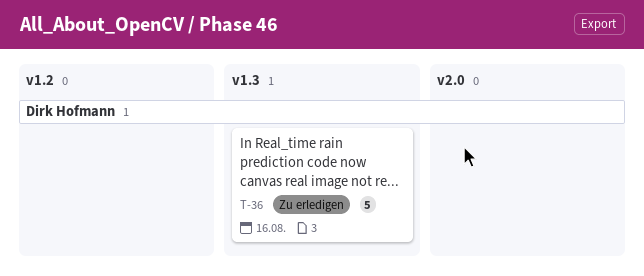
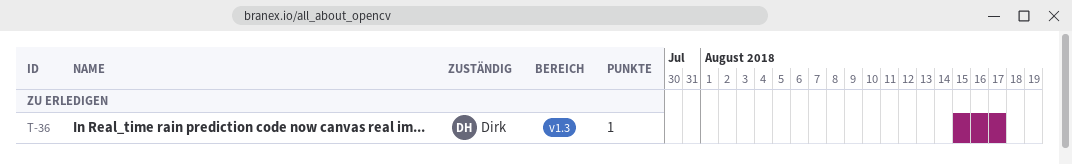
T-36, estimate: 5 -> 1
T-36, due: Aug 16 -> Aug 17

